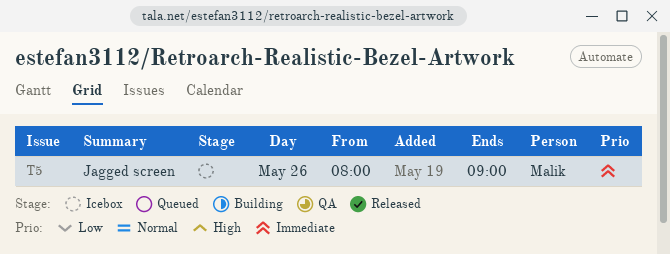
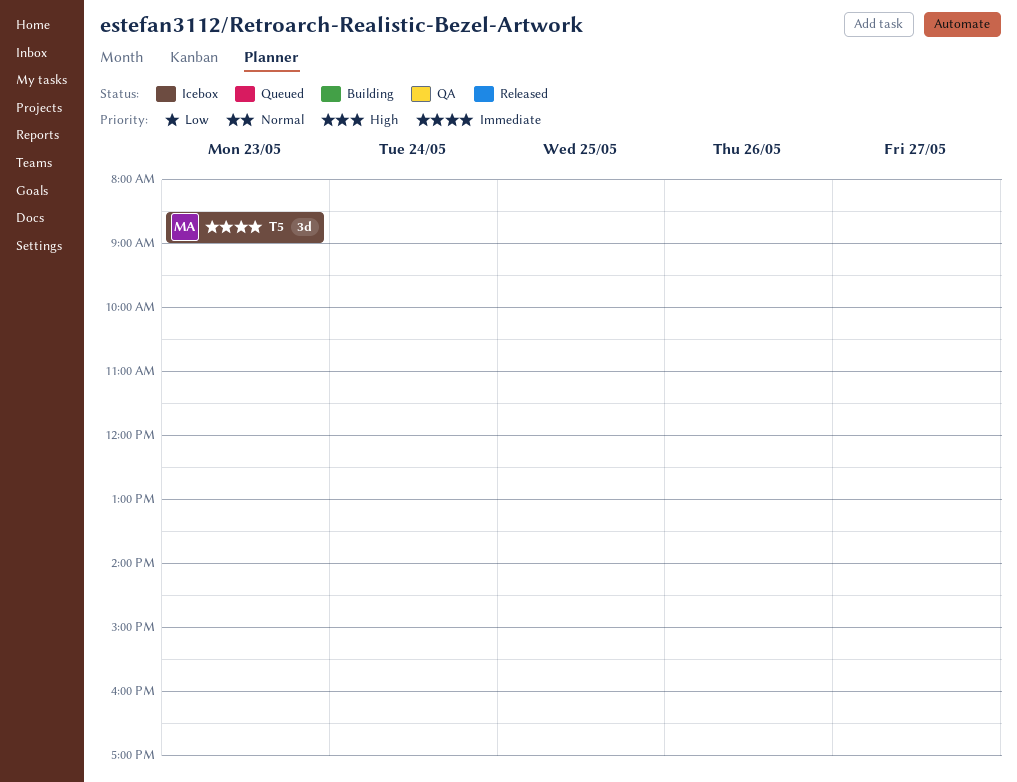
T5, day: May 26 -> May 23
T5, begins: 08:00 -> 08:30

